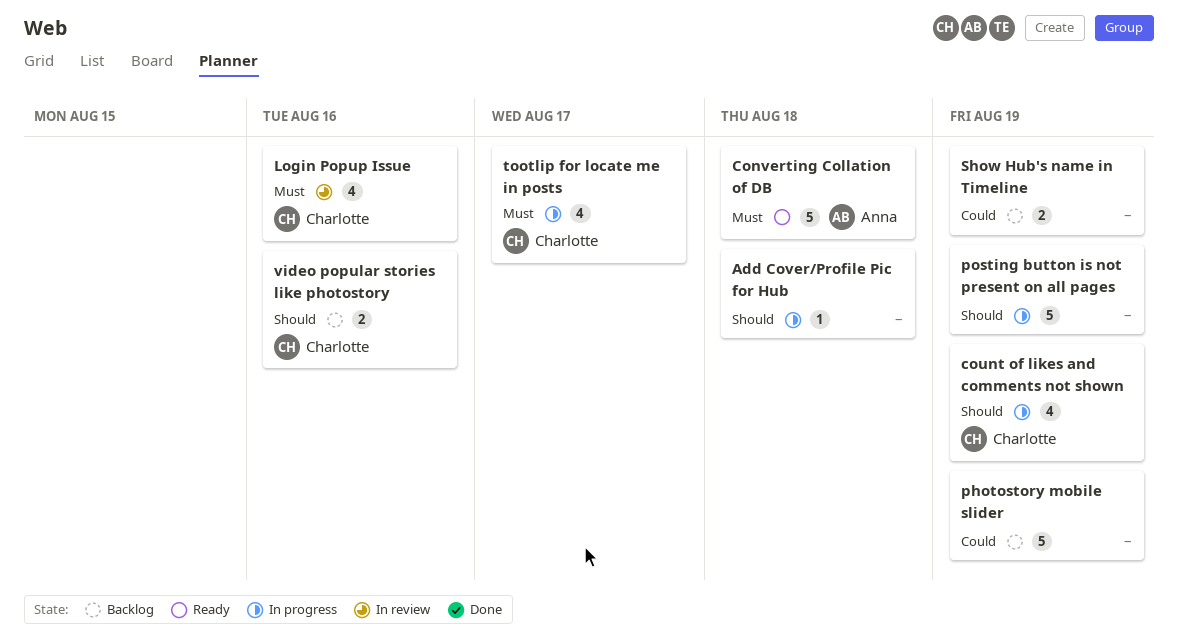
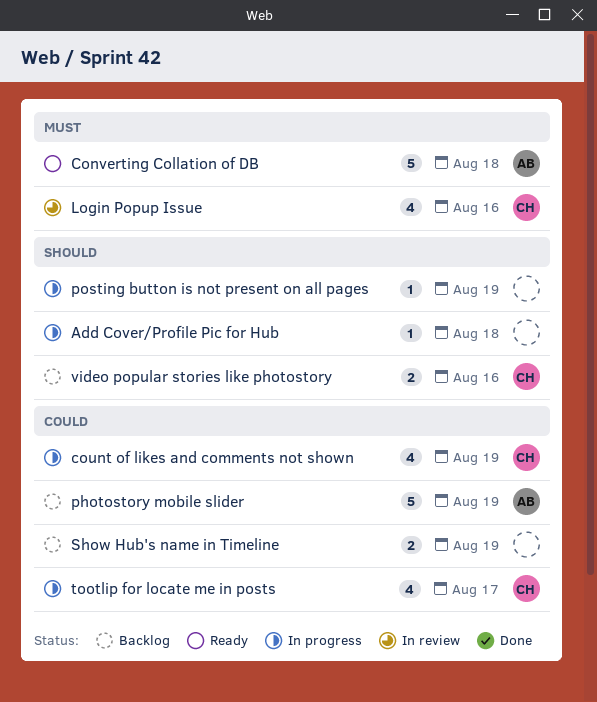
count of likes and comments not shown, priority: Should -> Could
photostory mobile slider, owner: none -> Anna
posting button is not present on all pages, estimate: 5 -> 1
tootlip for locate me in posts, priority: Must -> Could

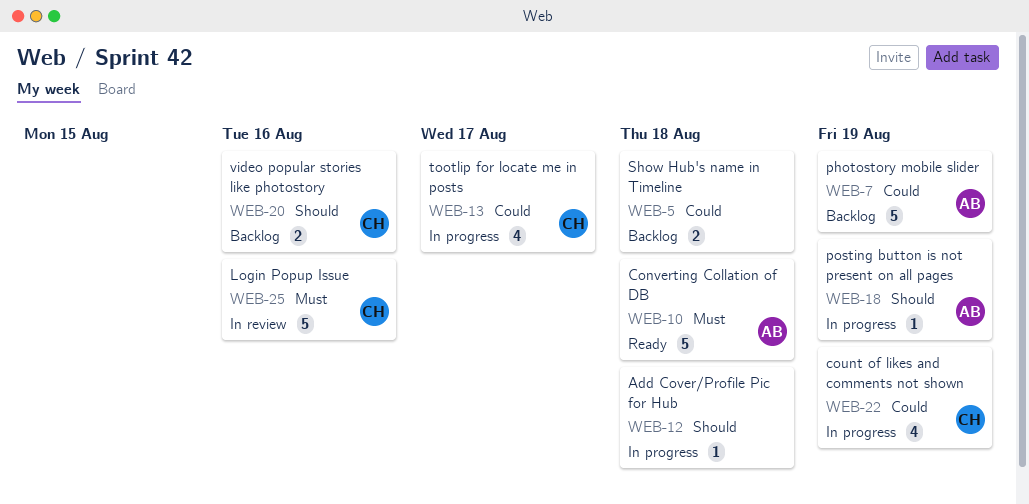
Login Popup Issue, estimate: 4 -> 5
posting button is not present on all pages, owner: none -> AB
Show Hub's name in Timeline, due: Aug 19 -> Aug 18

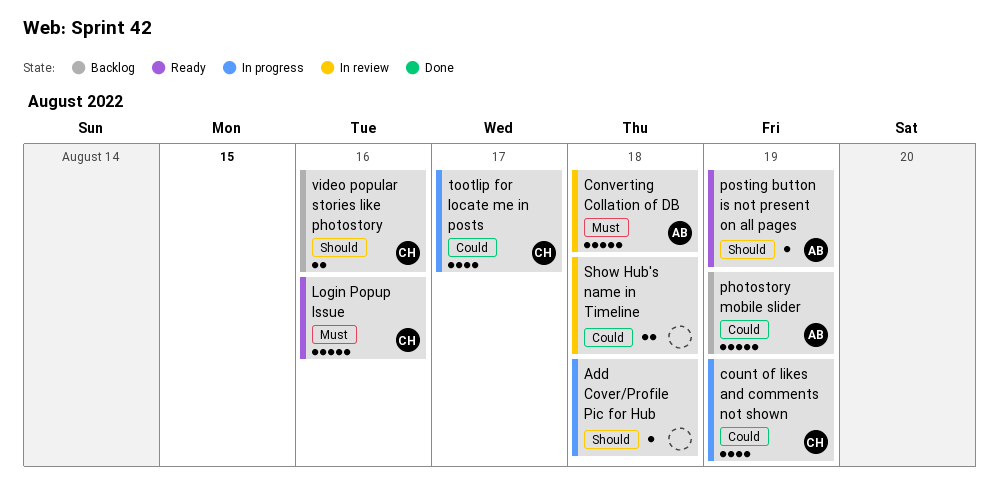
Converting Collation of DB, status: Ready -> In review
Login Popup Issue, status: In review -> Ready
posting button is not present on all pages, status: In progress -> Ready
Show Hub's name in Timeline, status: Backlog -> In review

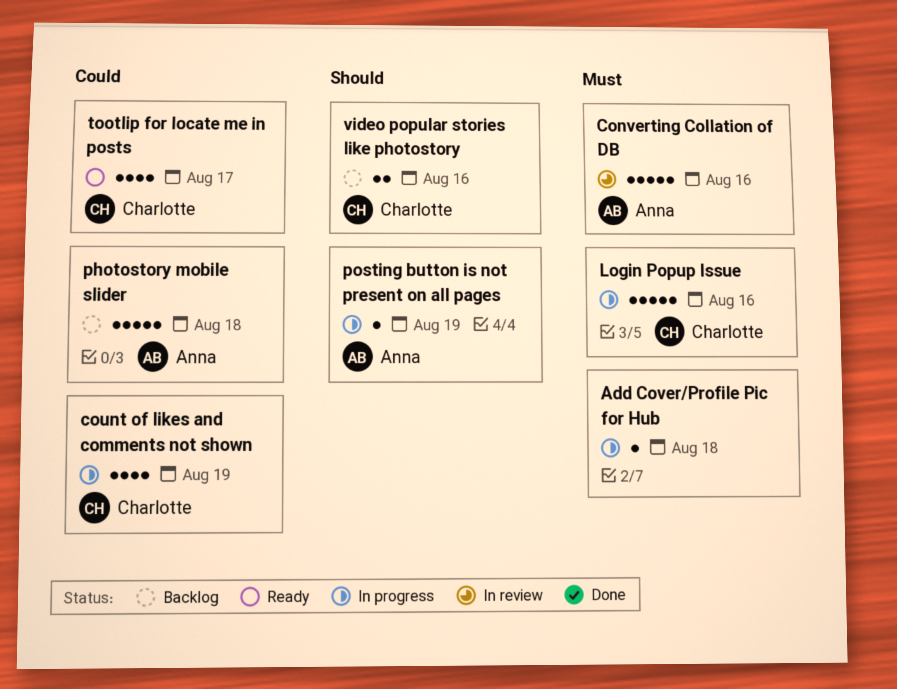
Add Cover/Profile Pic for Hub, priority: Should -> Must
Converting Collation of DB, due: Aug 18 -> Aug 16
Login Popup Issue, status: Ready -> In progress
photostory mobile slider, due: Aug 19 -> Aug 18
posting button is not present on all pages, status: Ready -> In progress
Show Hub's name in Timeline: present -> none
tootlip for locate me in posts, status: In progress -> Ready

